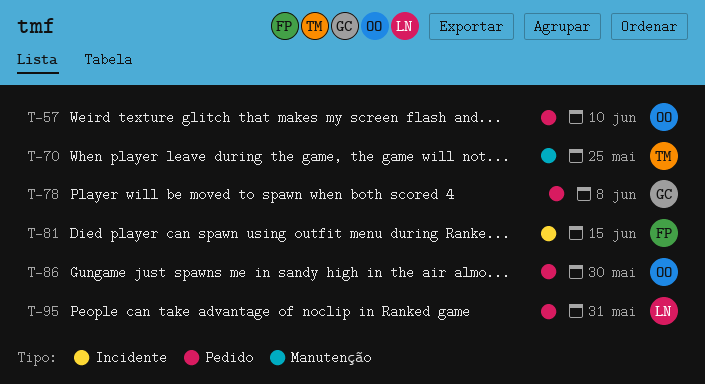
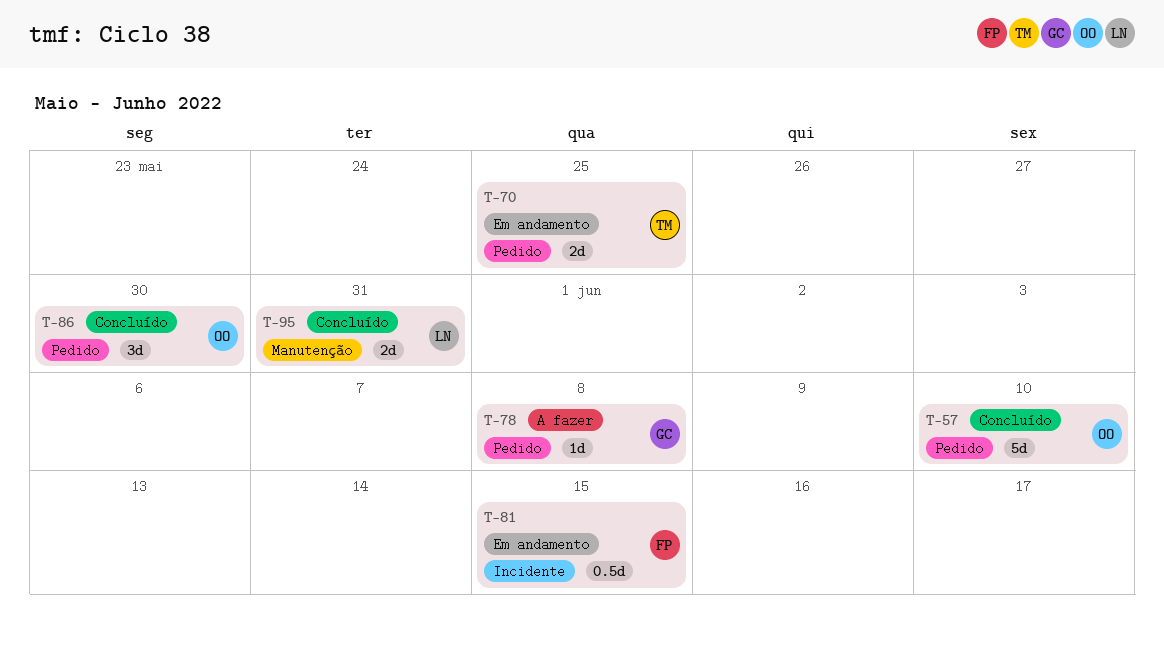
T-70, label: Manutenção -> Pedido
T-95, label: Pedido -> Manutenção

